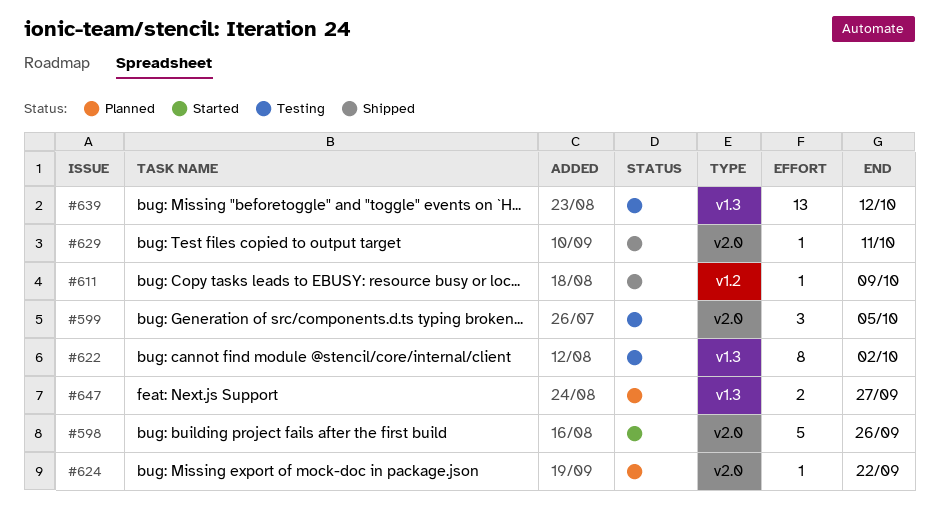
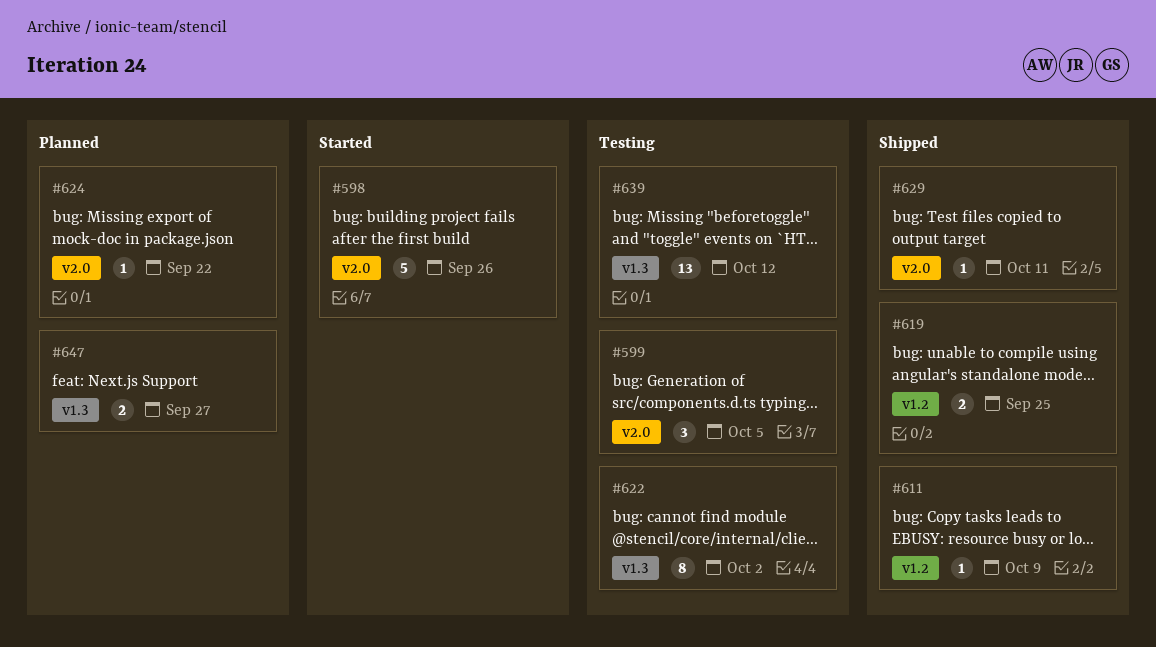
#619: none -> present

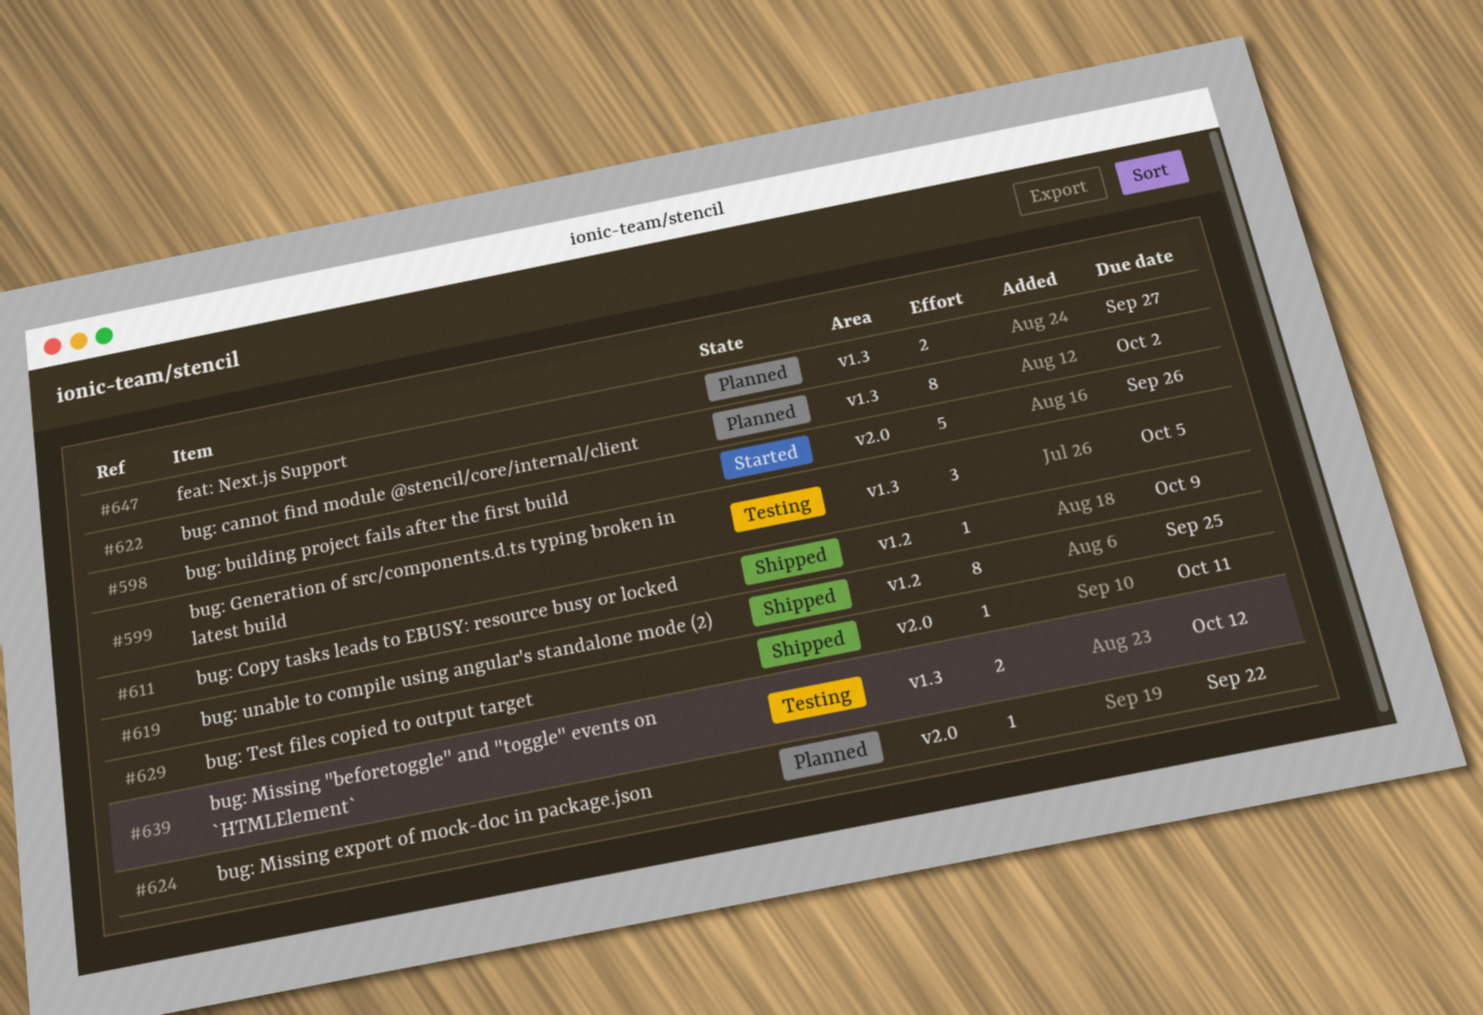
#599, label: v2.0 -> v1.3
#619, estimate: 2 -> 8
#622, status: Testing -> Planned
#639, estimate: 13 -> 2

